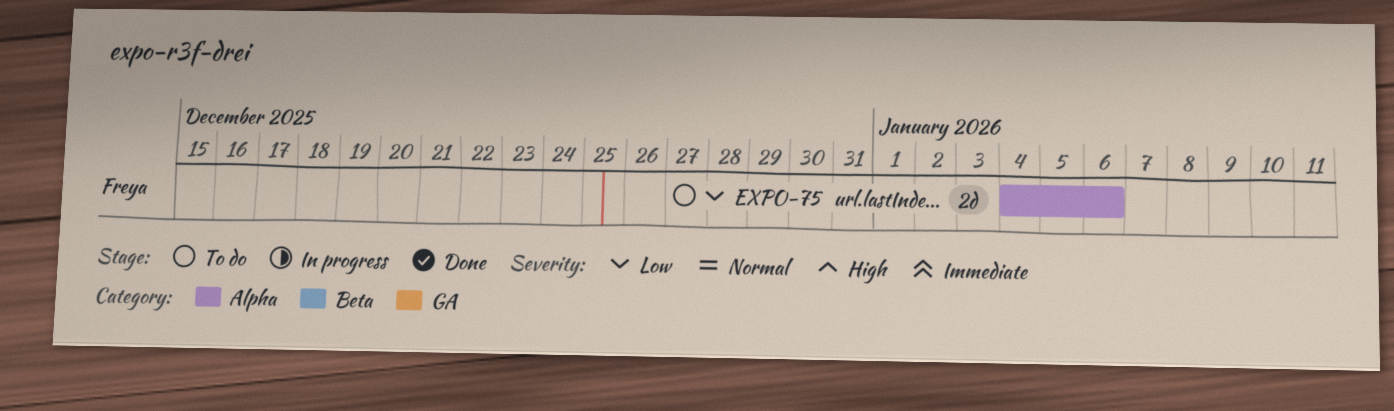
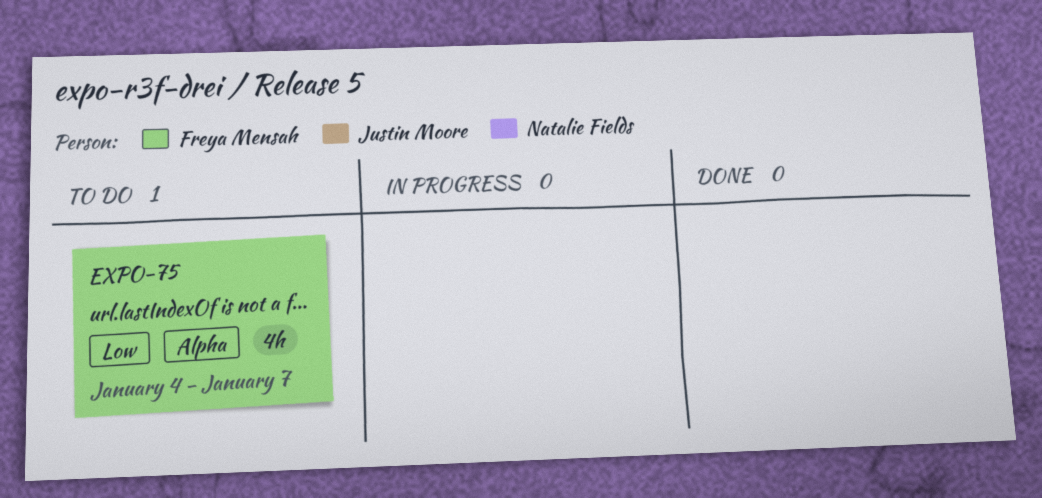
EXPO-75, estimate: 2d -> 4h
EXPO-75, due: Jan 6 -> Jan 7

